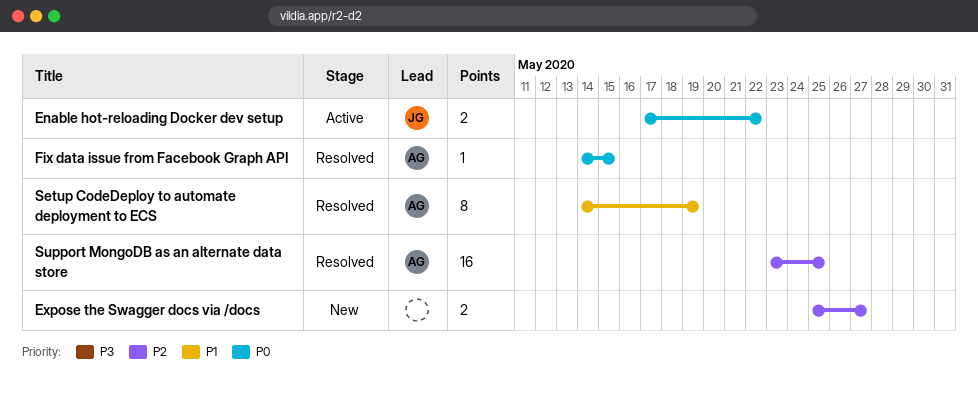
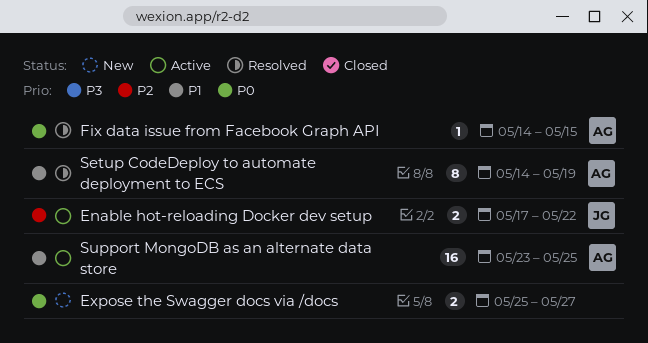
Enable hot-reloading Docker dev setup, priority: P0 -> P2
Expose the Swagger docs via /docs, priority: P2 -> P0
Support MongoDB as an alternate data store, status: Resolved -> Active
Support MongoDB as an alternate data store, priority: P2 -> P1

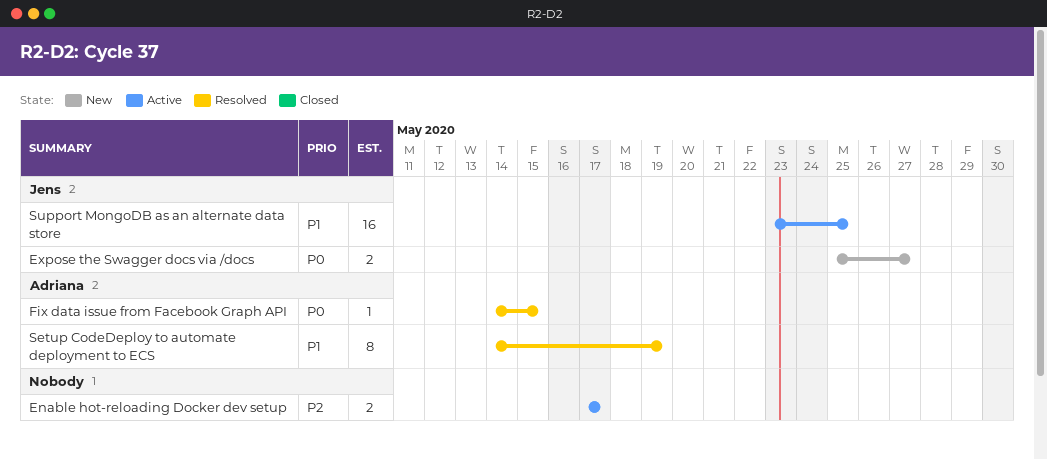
Enable hot-reloading Docker dev setup, owner: Jens -> none
Enable hot-reloading Docker dev setup, due: May 22 -> May 17
Expose the Swagger docs via /docs, owner: none -> Jens
Support MongoDB as an alternate data store, owner: Adriana -> Jens

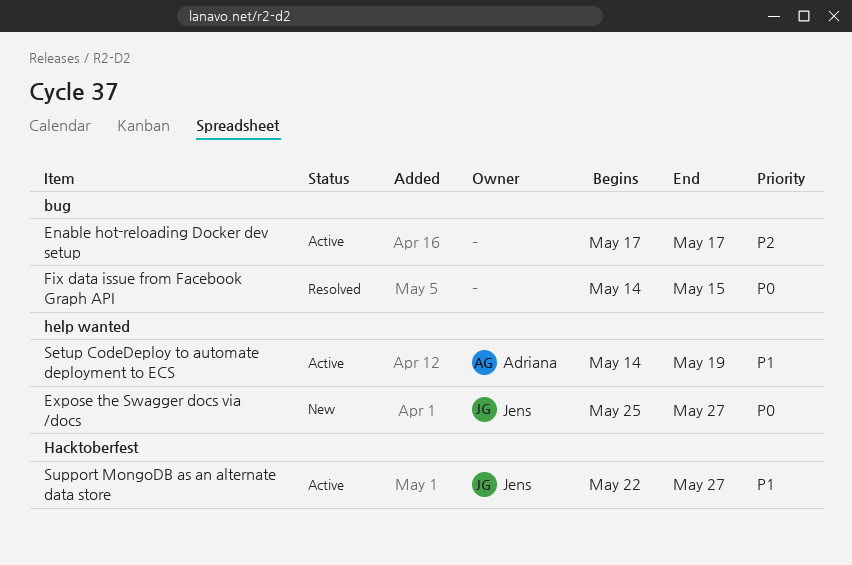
Fix data issue from Facebook Graph API, owner: Adriana -> none
Setup CodeDeploy to automate deployment to ECS, status: Resolved -> Active
Support MongoDB as an alternate data store, start: May 23 -> May 22
Support MongoDB as an alternate data store, due: May 25 -> May 27

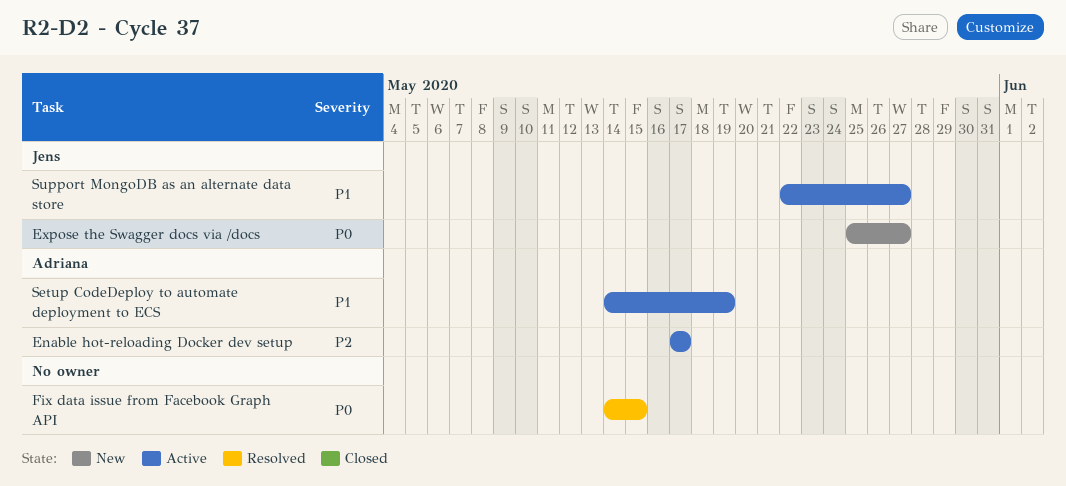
Enable hot-reloading Docker dev setup, owner: none -> Adriana

